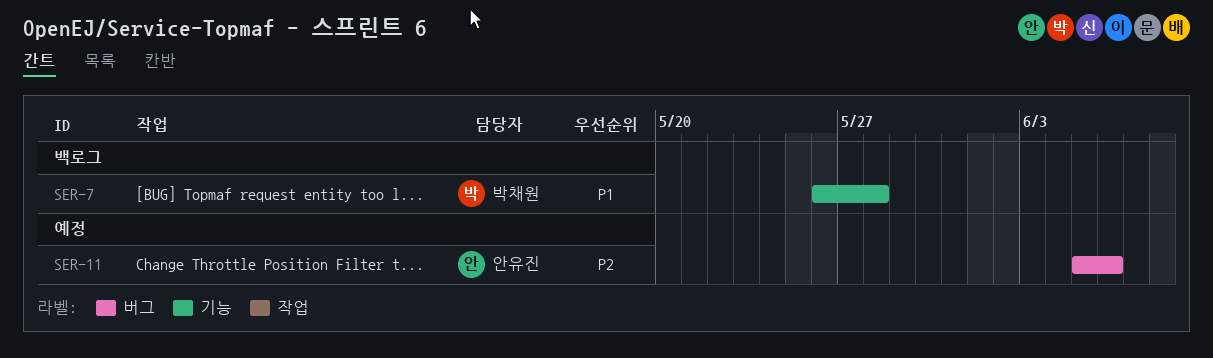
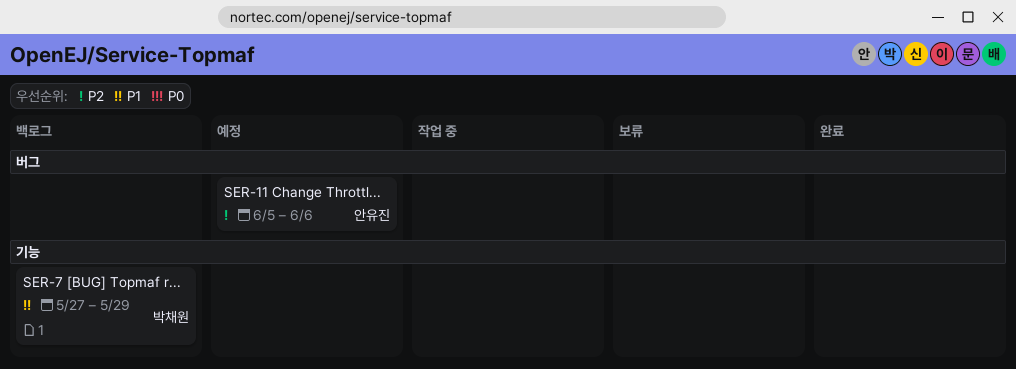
SER-7, start: May 26 -> May 27
SER-7, due: May 28 -> May 29

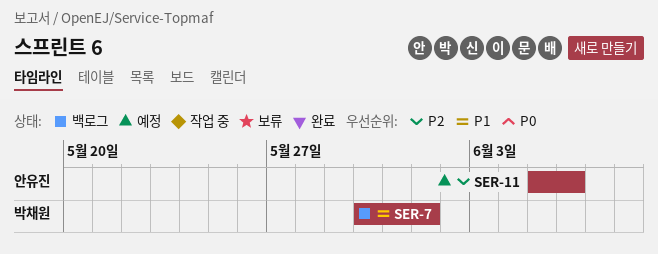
SER-7, start: May 27 -> May 30
SER-7, due: May 29 -> Jun 1

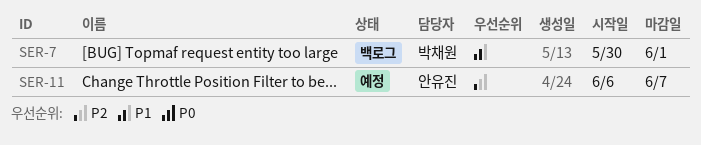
SER-11, start: Jun 5 -> Jun 6
SER-11, due: Jun 6 -> Jun 7

